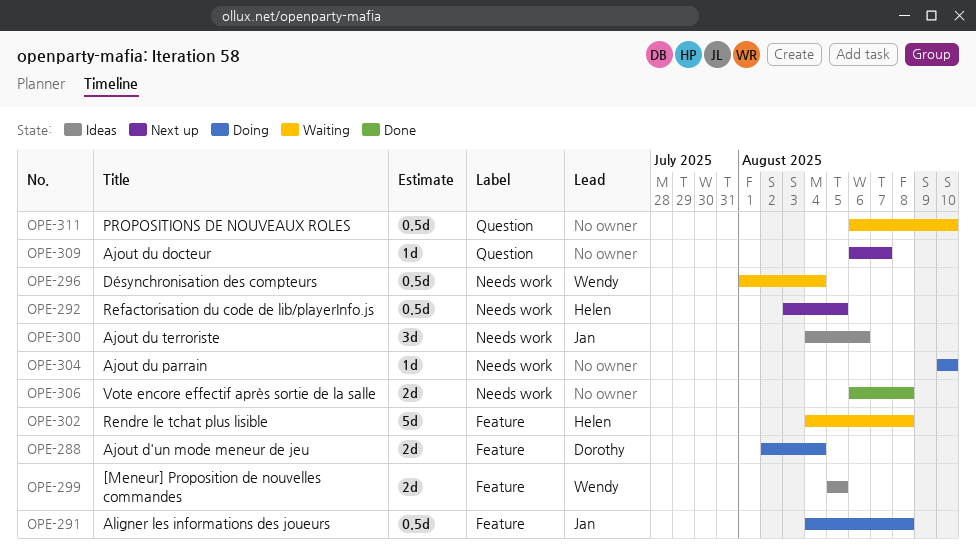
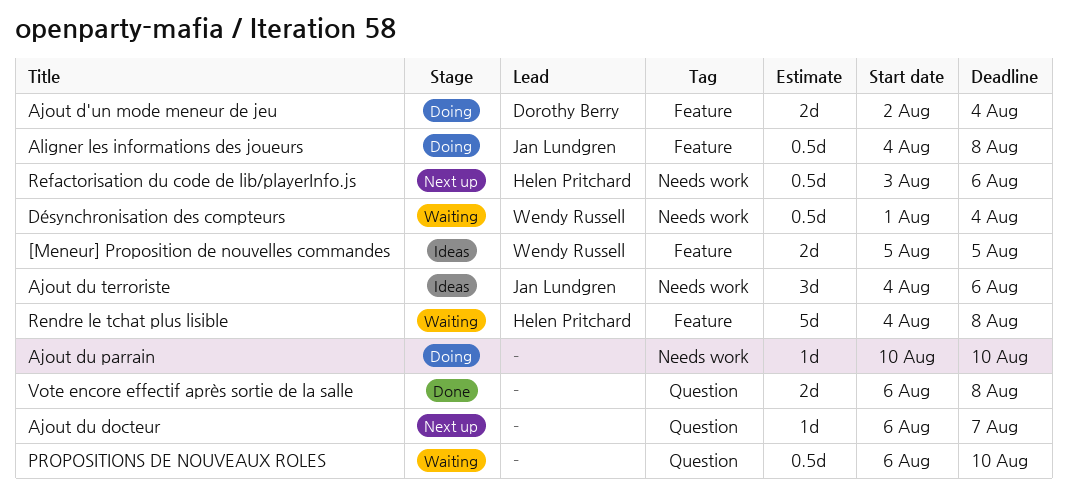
Refactorisation du code de lib/playerInfo.js, due: Aug 5 -> Aug 6
Vote encore effectif après sortie de la salle, label: Needs work -> Question

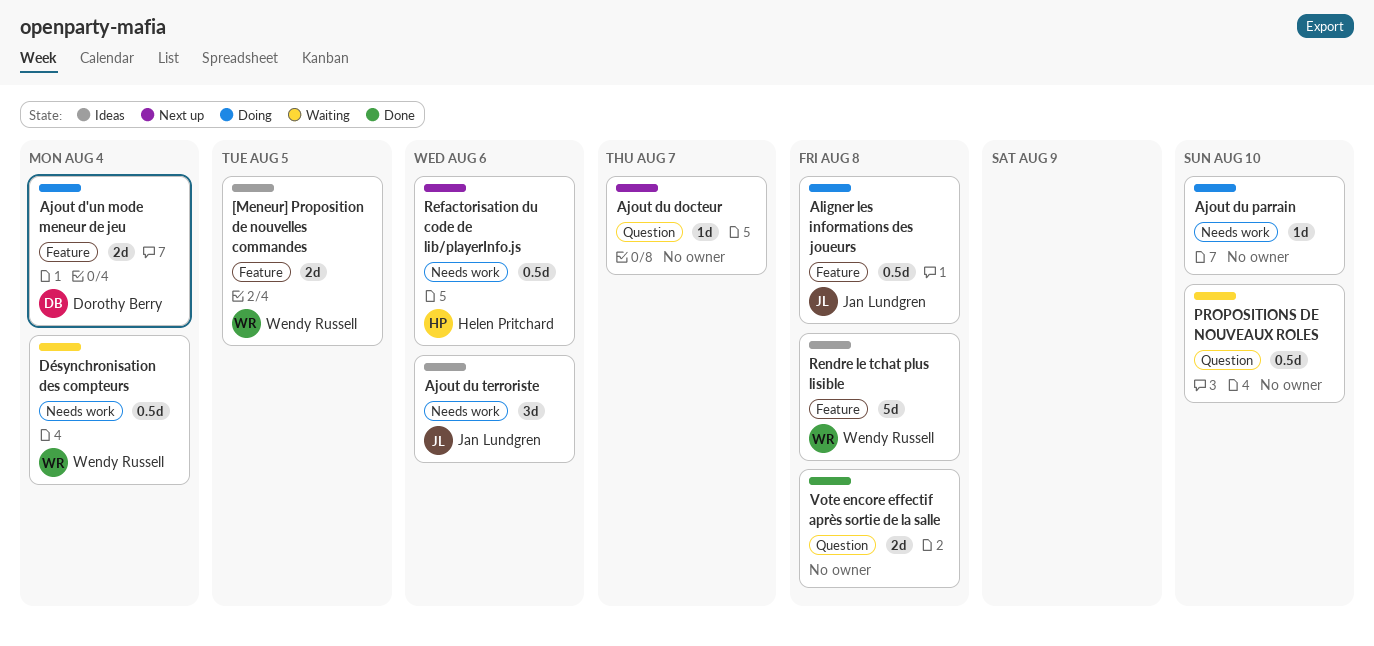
Rendre le tchat plus lisible, status: Waiting -> Ideas
Rendre le tchat plus lisible, owner: Helen Pritchard -> Wendy Russell

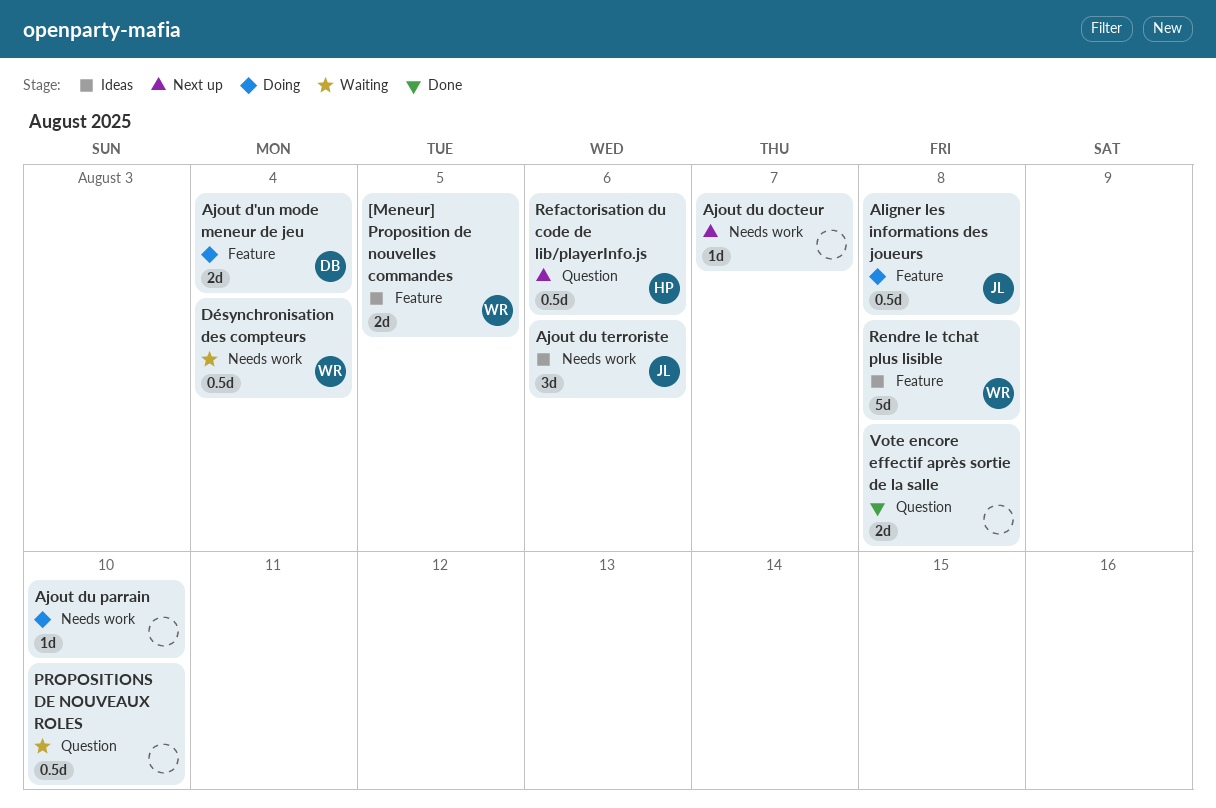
Ajout du docteur, label: Question -> Needs work
Refactorisation du code de lib/playerInfo.js, label: Needs work -> Question

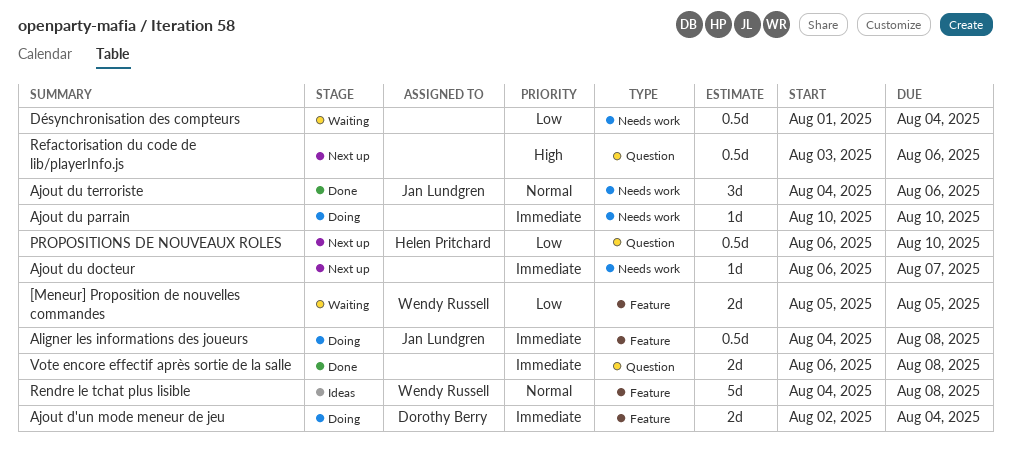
[Meneur] Proposition de nouvelles commandes, status: Ideas -> Waiting
Ajout du terroriste, status: Ideas -> Done
Désynchronisation des compteurs, owner: Wendy Russell -> none
PROPOSITIONS DE NOUVEAUX ROLES, status: Waiting -> Next up
PROPOSITIONS DE NOUVEAUX ROLES, owner: none -> Helen Pritchard
Refactorisation du code de lib/playerInfo.js, owner: Helen Pritchard -> none

